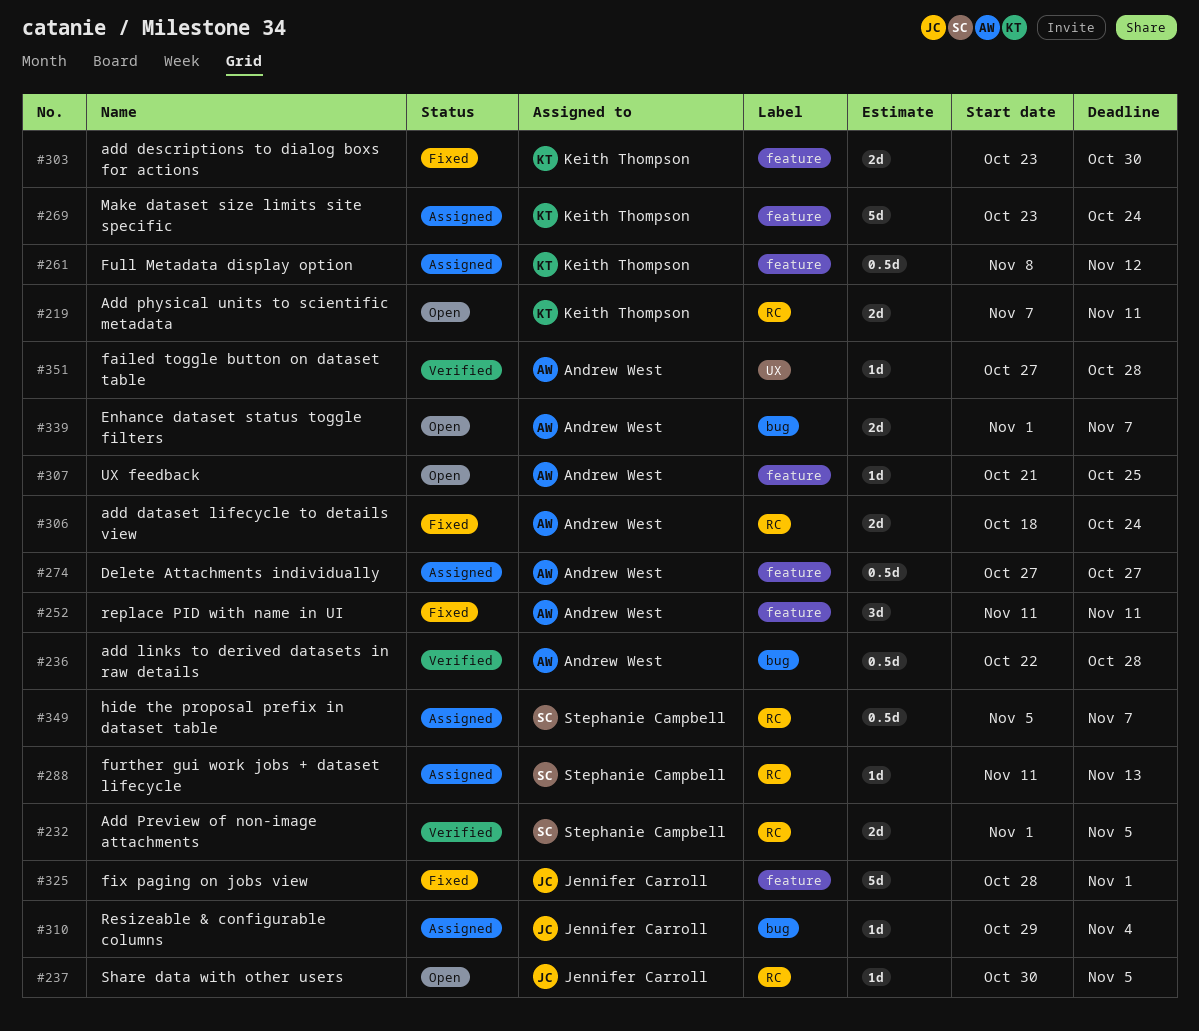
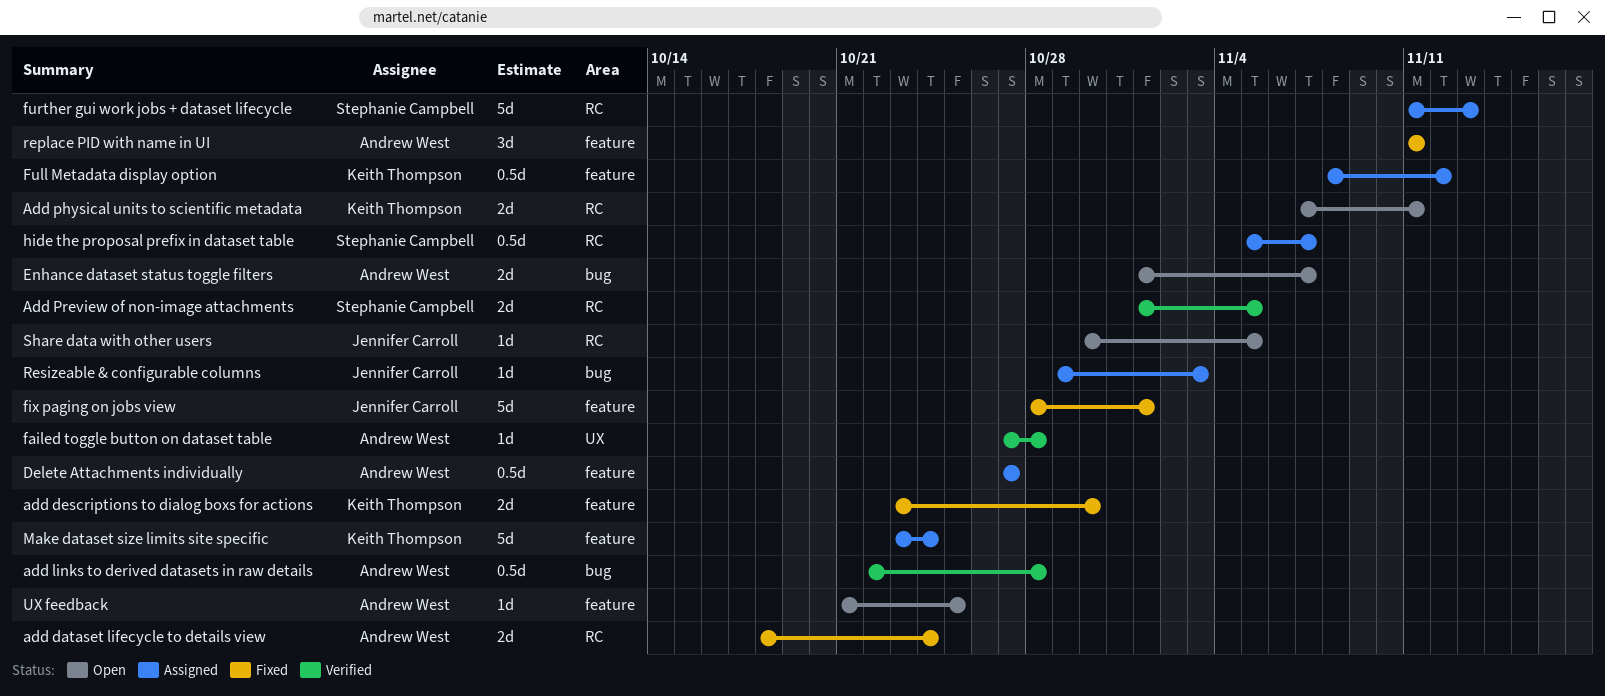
further gui work jobs + dataset lifecycle, estimate: 1d -> 5d
Resizeable & configurable columns, due: Nov 4 -> Nov 3

